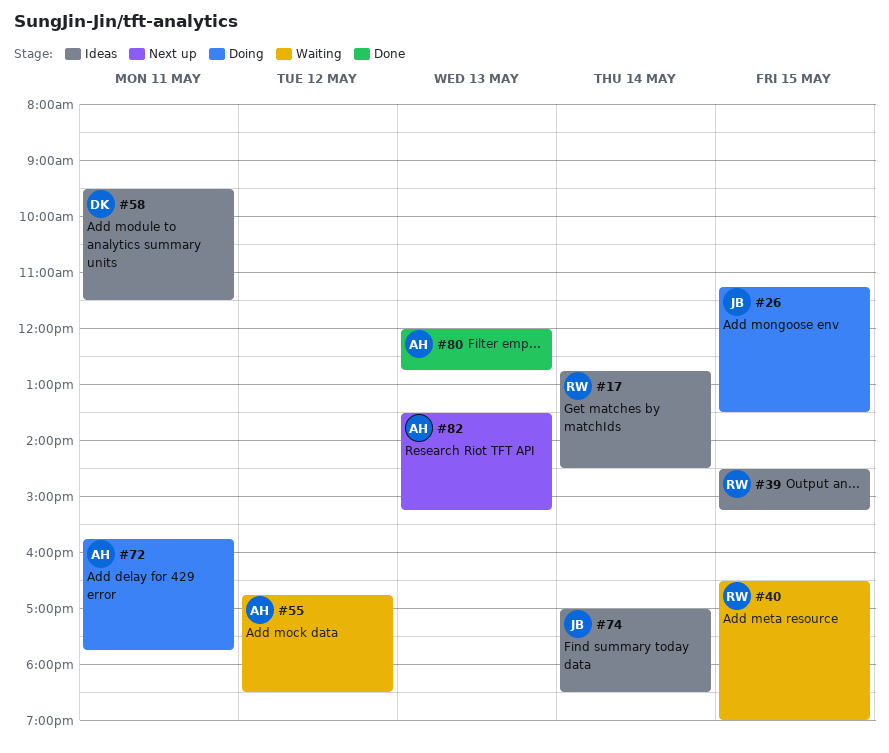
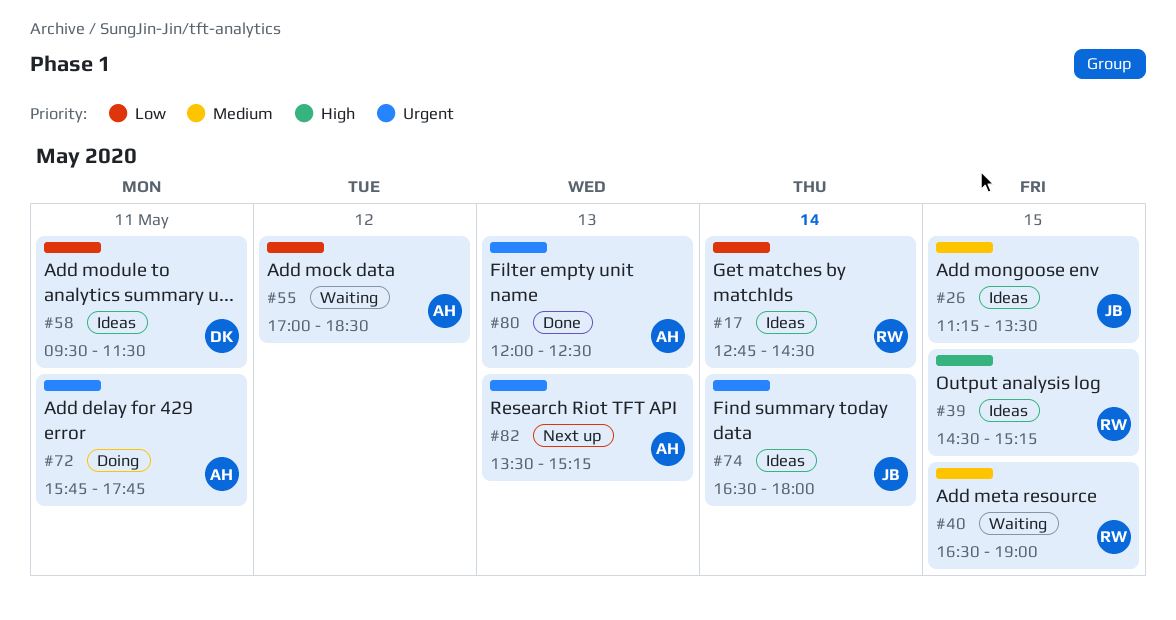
#26, status: Doing -> Ideas
#55, begins: 16:45 -> 17:00
#74, begins: 17:00 -> 16:30
#74, ends: 18:30 -> 18:00
#80, ends: 12:45 -> 12:30

